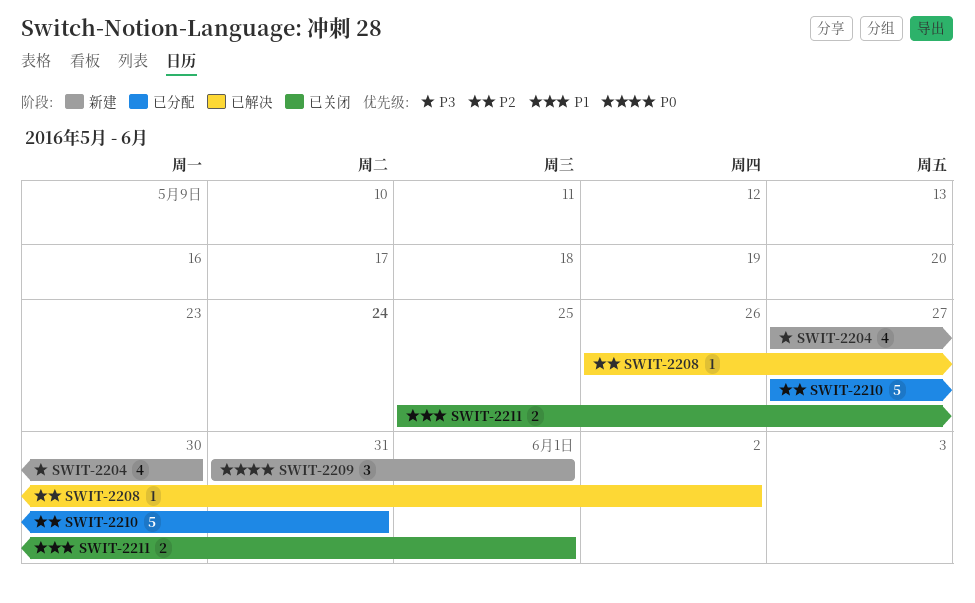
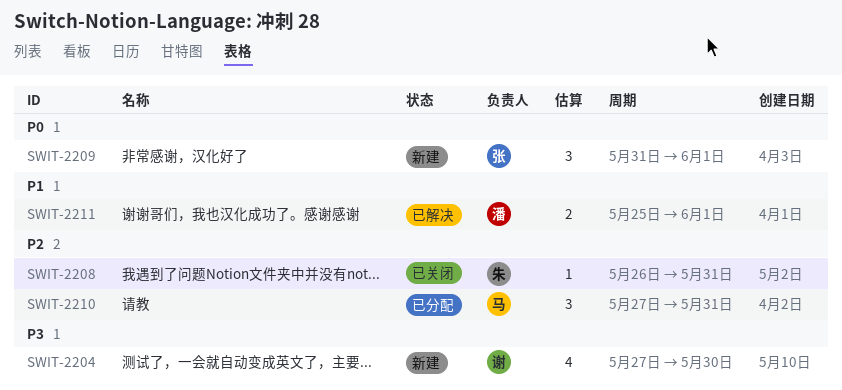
SWIT-2208, status: 已解决 -> 已关闭
SWIT-2208, due: Jun 2 -> May 31
SWIT-2210, estimate: 5 -> 3
SWIT-2211, status: 已关闭 -> 已解决

